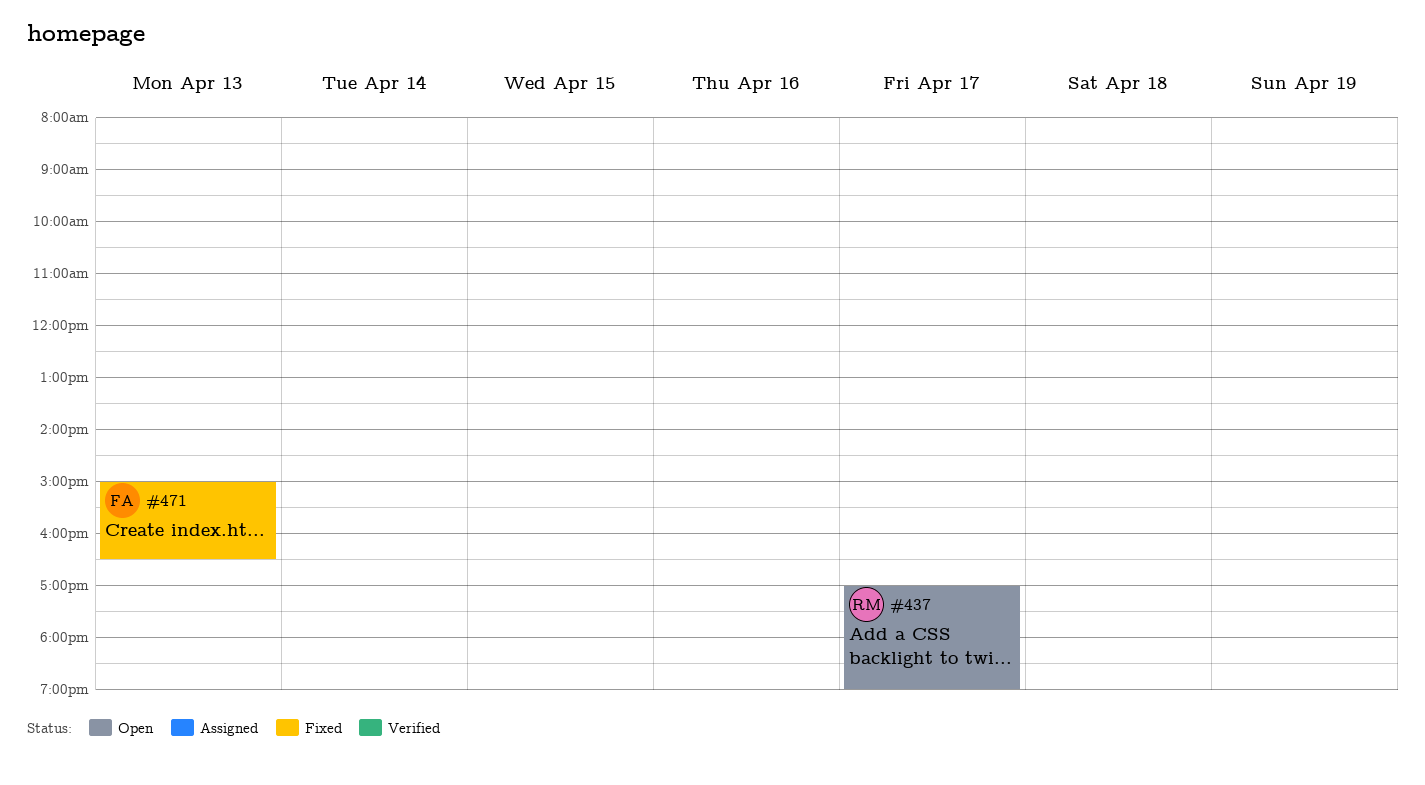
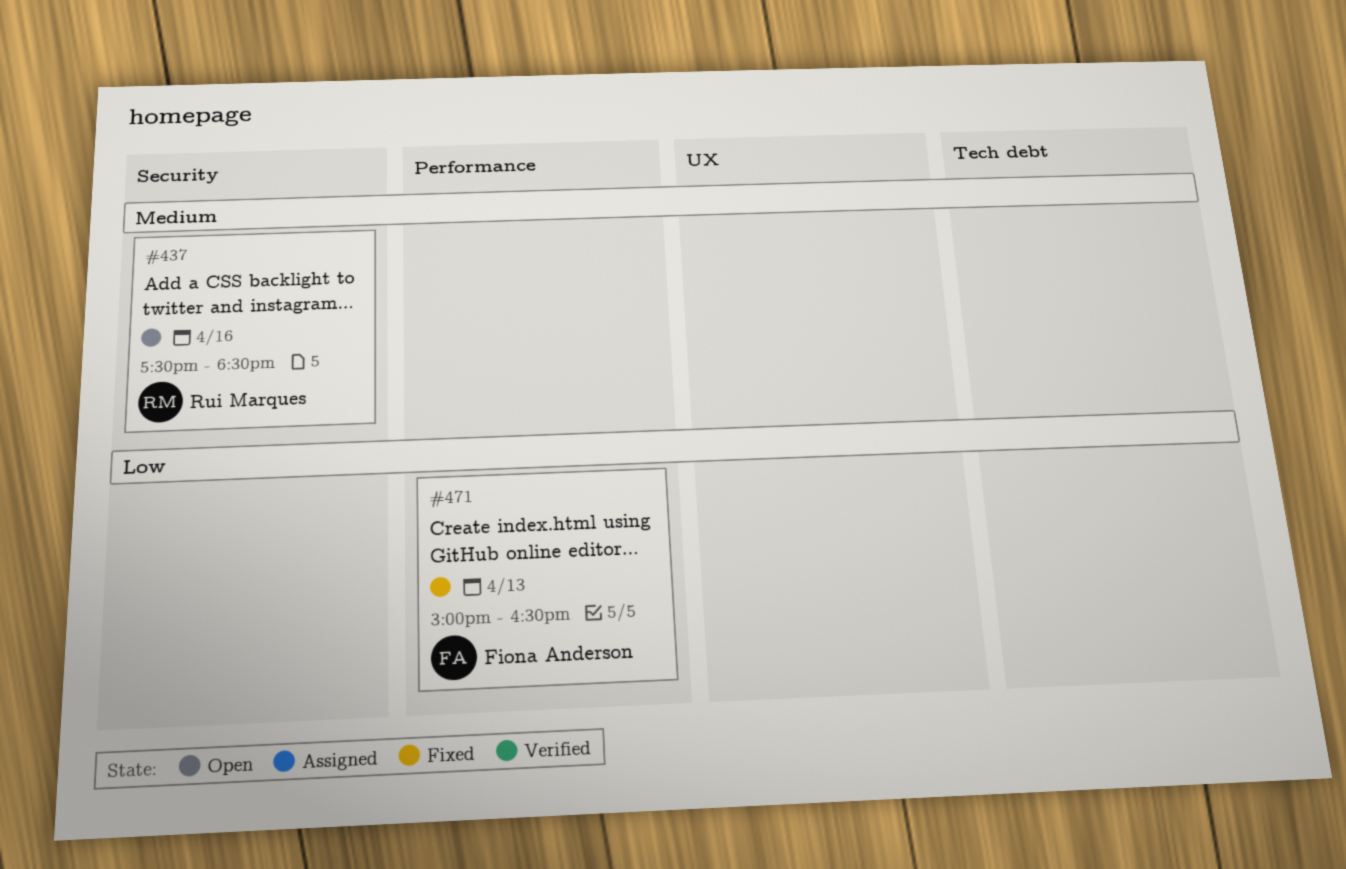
#437, day: Apr 17 -> Apr 16
#437, begins: 17:00 -> 17:30
#437, ends: 19:00 -> 18:30

